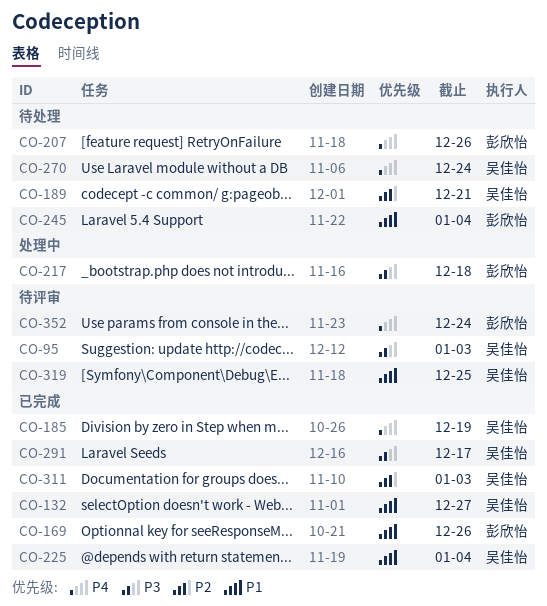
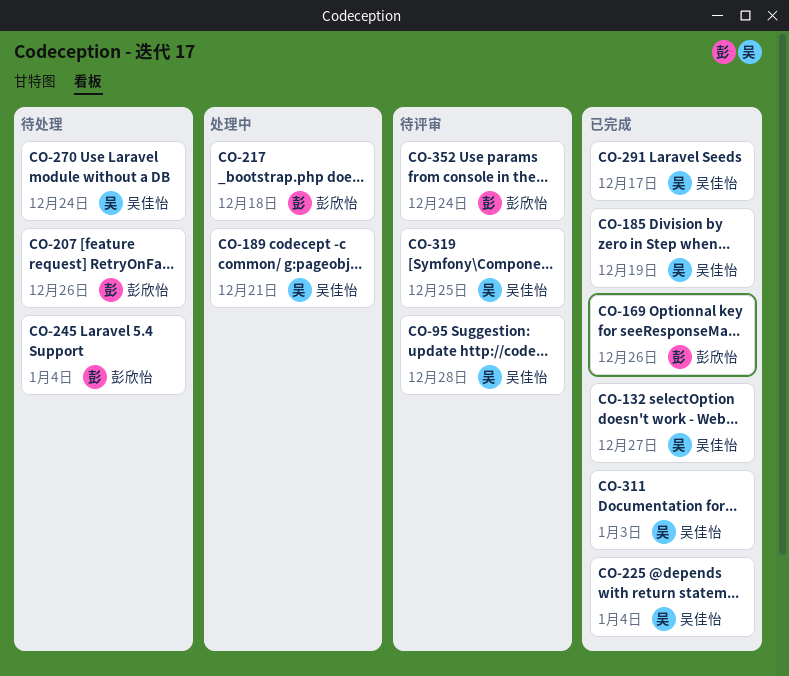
CO-95, due: Jan 3 -> Dec 28
CO-189, status: 待处理 -> 处理中

